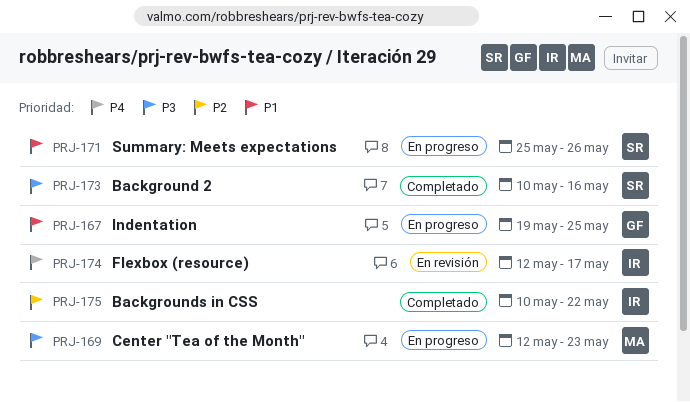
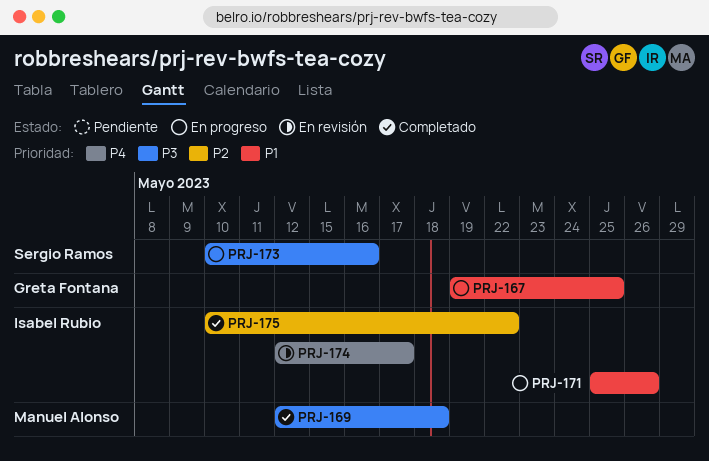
PRJ-169, status: En progreso -> Completado
PRJ-169, due: May 23 -> May 18
PRJ-171, owner: Sergio Ramos -> Isabel Rubio
PRJ-173, status: Completado -> En progreso

